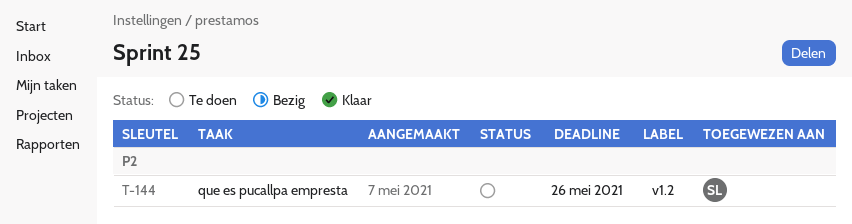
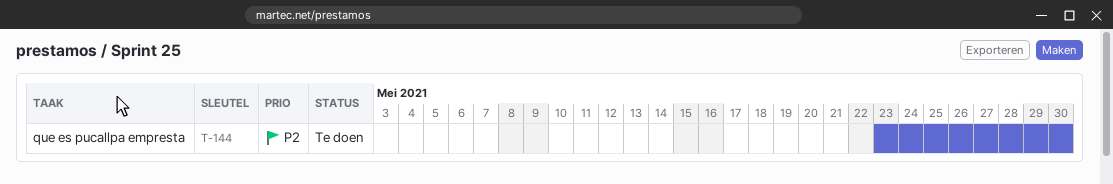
T-144, due: May 26 -> May 30

